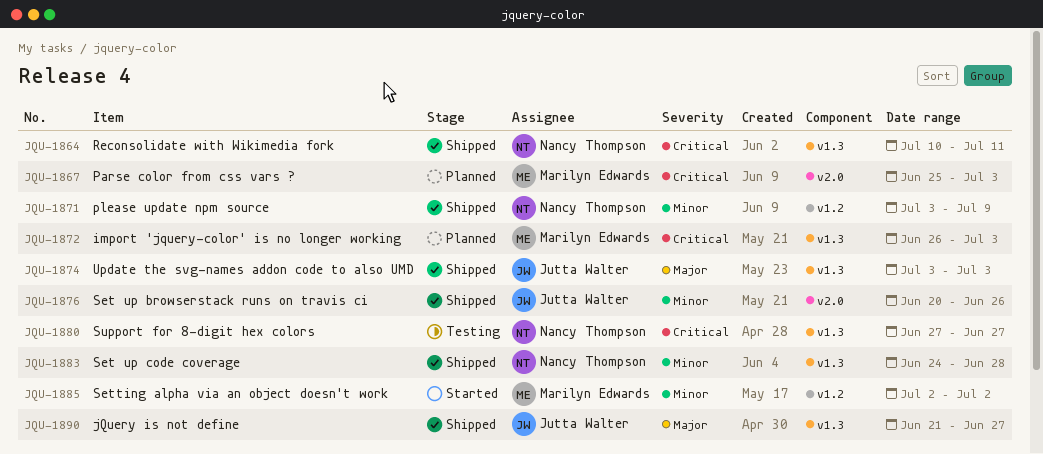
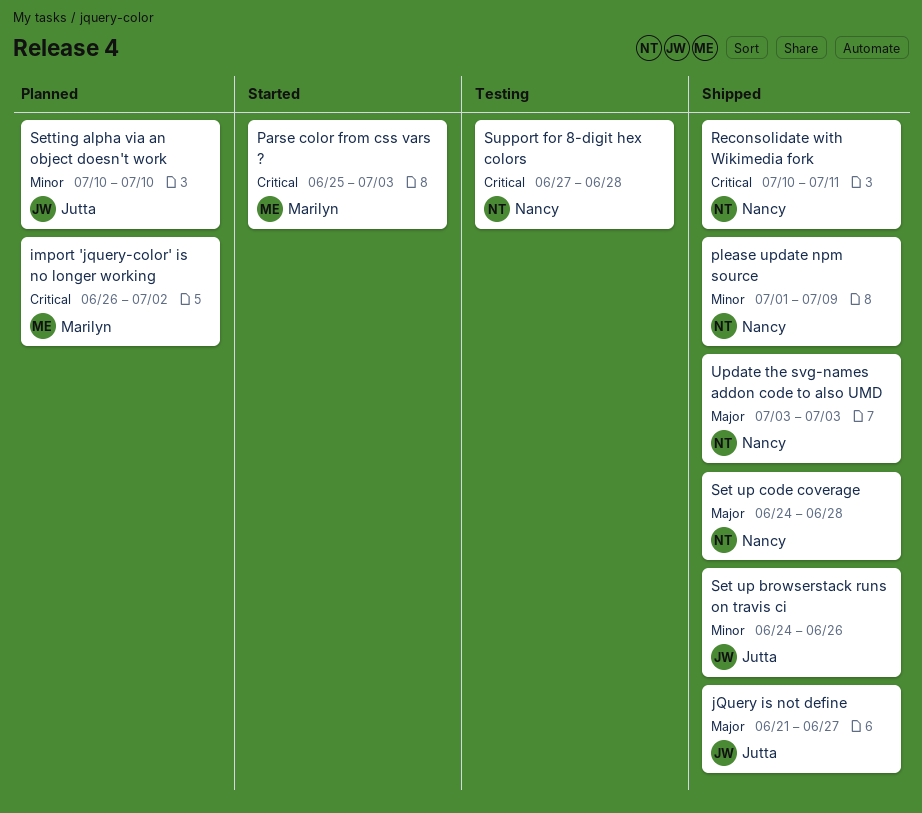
import 'jquery-color' is no longer working, due: Jul 3 -> Jul 2
Parse color from css vars ?, status: Planned -> Started
please update npm source, start: Jul 3 -> Jul 1
Set up browserstack runs on travis ci, start: Jun 20 -> Jun 24
Set up code coverage, priority: Minor -> Major
Setting alpha via an object doesn't work, status: Started -> Planned
Setting alpha via an object doesn't work, owner: Marilyn Edwards -> Jutta Walter
Setting alpha via an object doesn't work, start: Jul 2 -> Jul 10
Setting alpha via an object doesn't work, due: Jul 2 -> Jul 10
Support for 8-digit hex colors, due: Jun 27 -> Jun 28
Update the svg-names addon code to also UMD, owner: Jutta Walter -> Nancy Thompson

